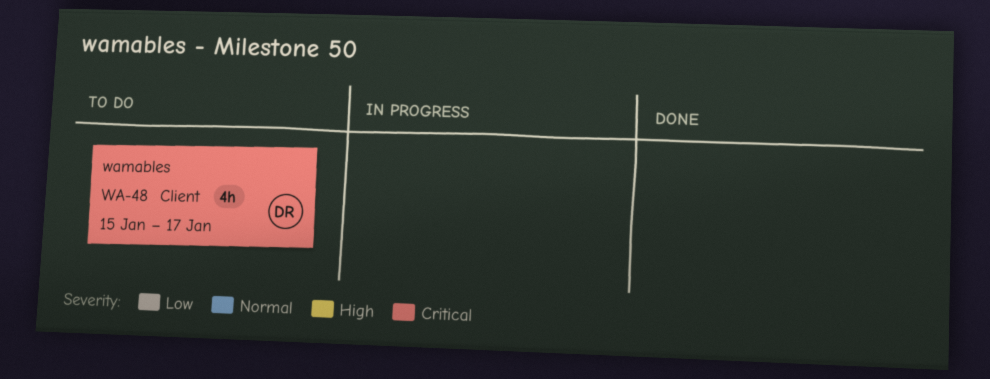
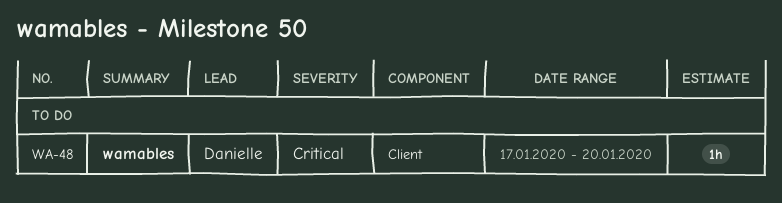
WA-48, estimate: 4h -> 1h
WA-48, start: Jan 15 -> Jan 17
WA-48, due: Jan 17 -> Jan 20

